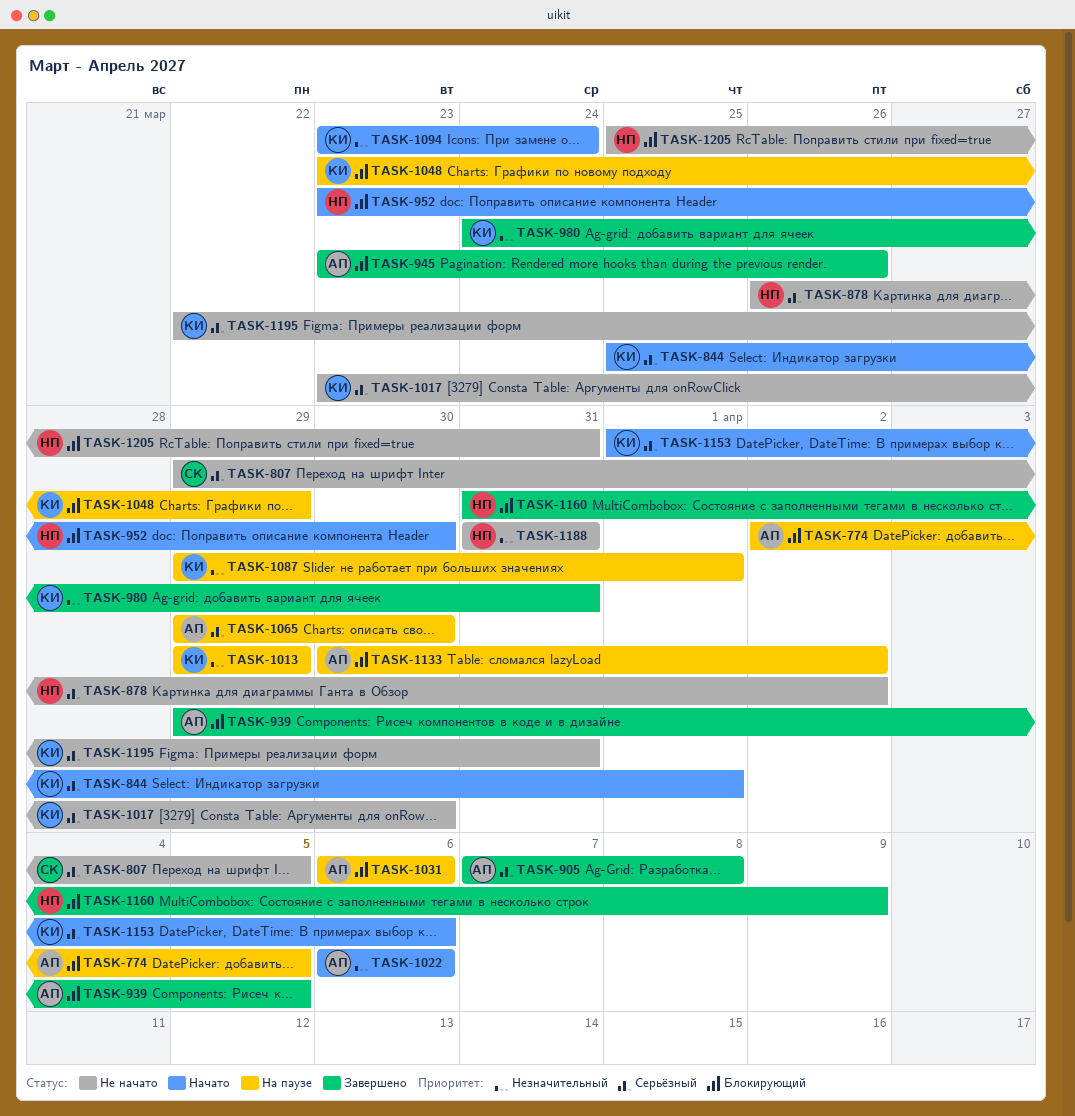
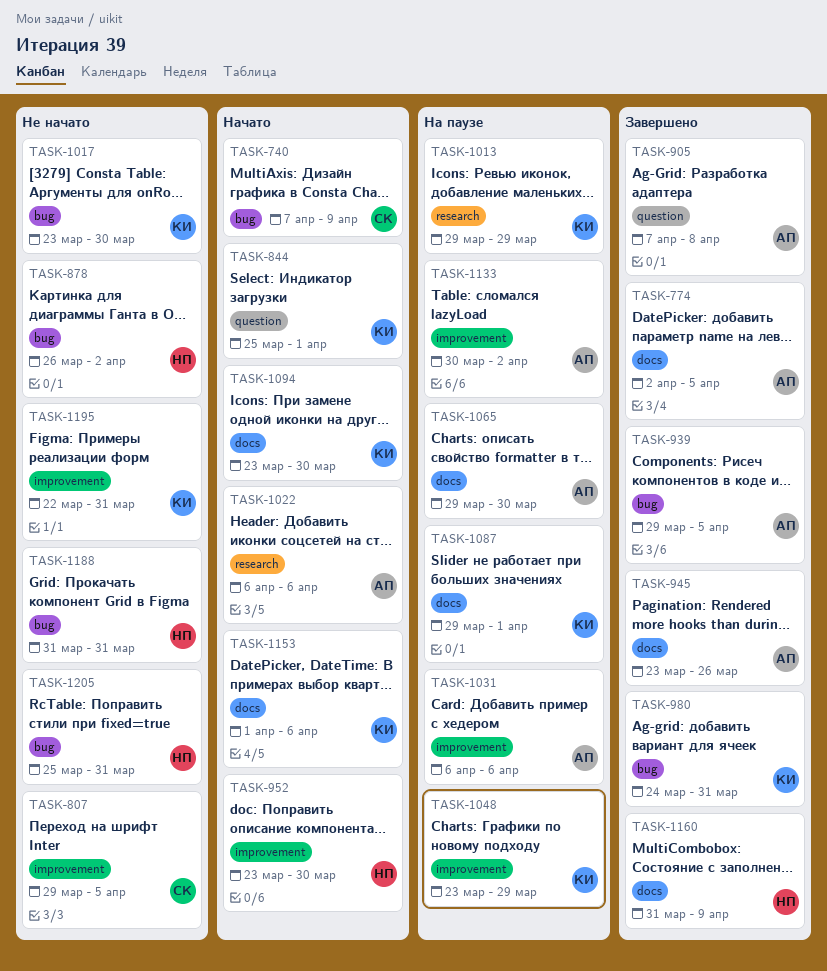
TASK-740: none -> present
TASK-774, status: На паузе -> Завершено
TASK-1094, due: Mar 24 -> Mar 30

